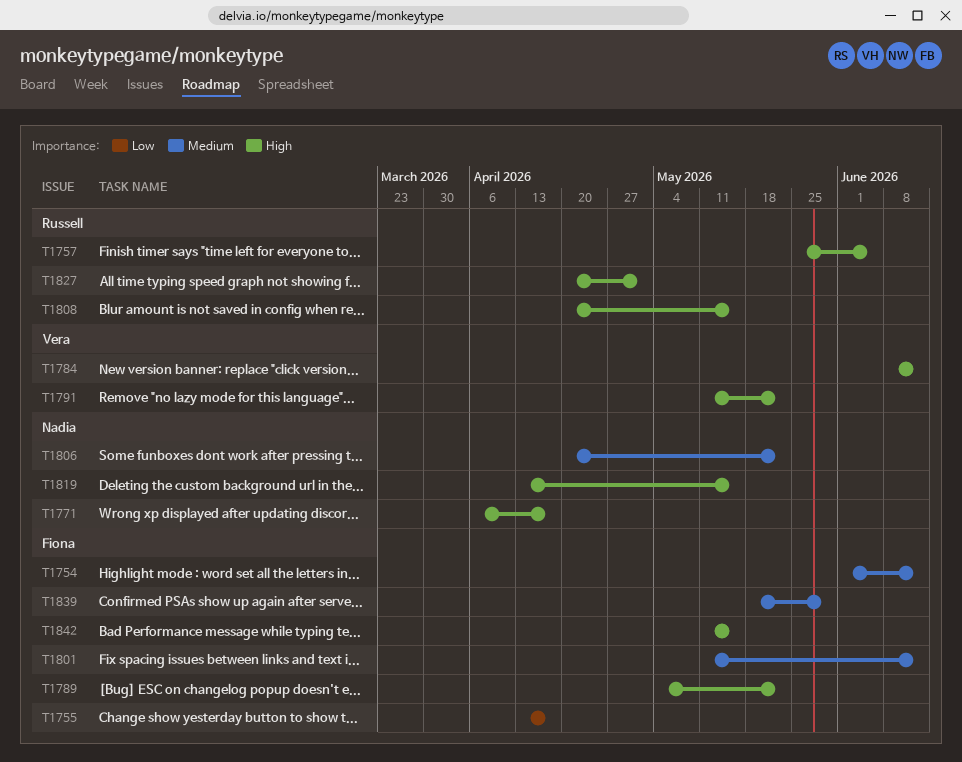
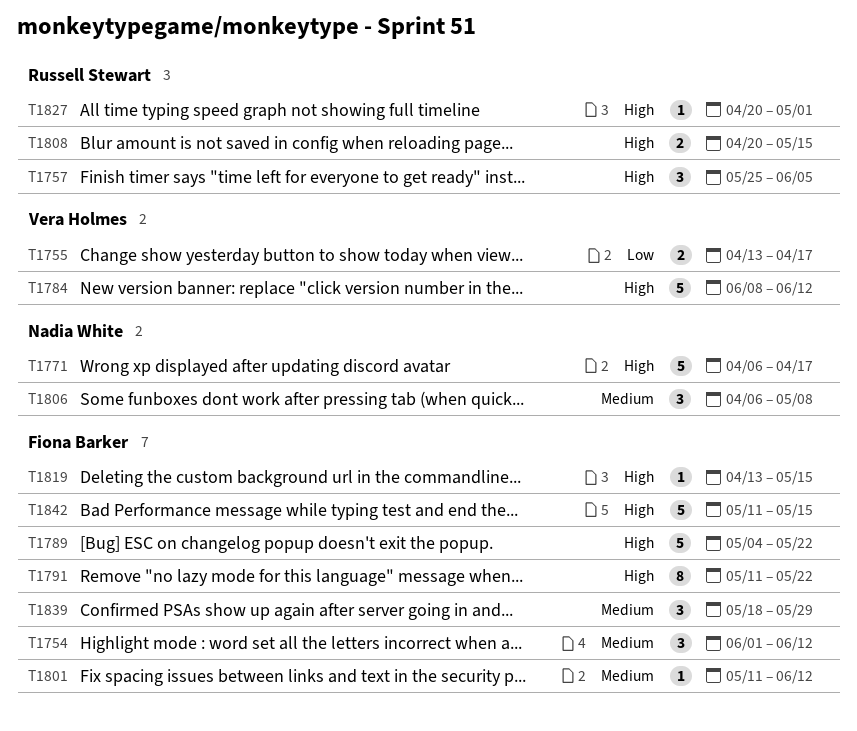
T1755, owner: Fiona Barker -> Vera Holmes
T1791, owner: Vera Holmes -> Fiona Barker
T1806, start: Apr 20 -> Apr 6
T1806, due: May 22 -> May 8
T1819, owner: Nadia White -> Fiona Barker

